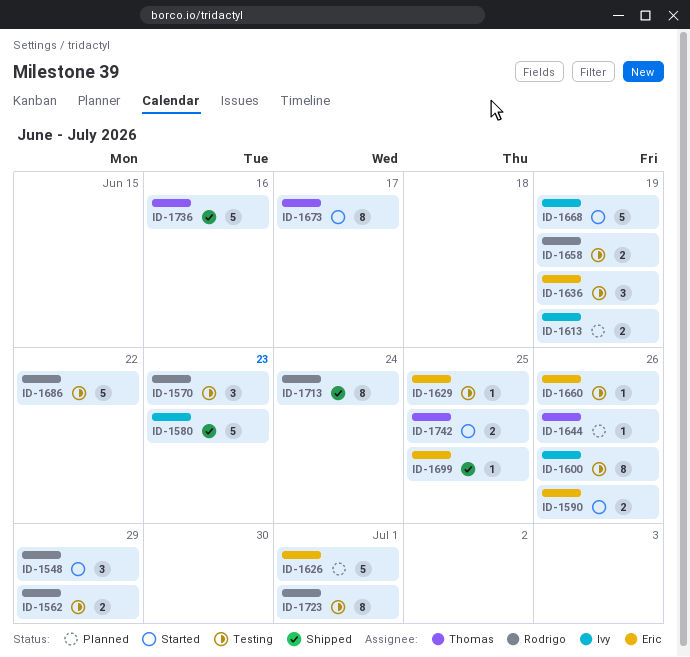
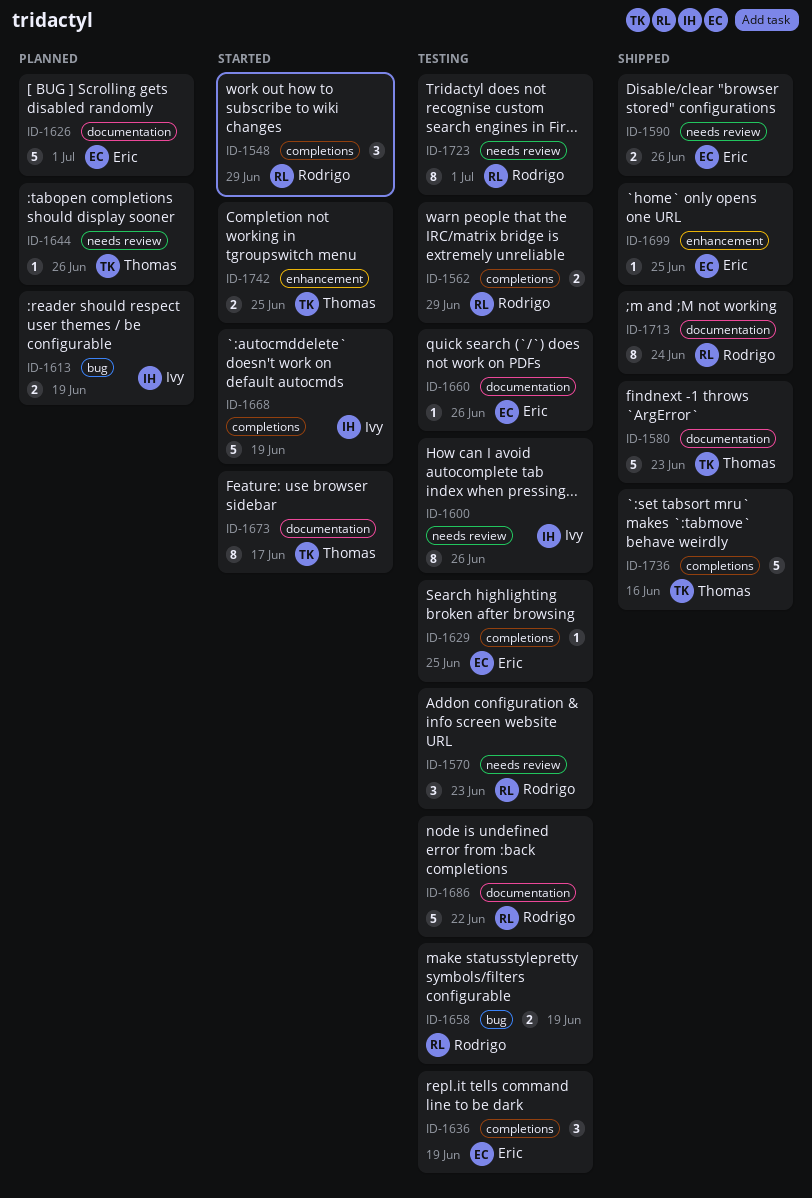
ID-1580, owner: Ivy -> Thomas
ID-1590, status: Started -> Shipped

